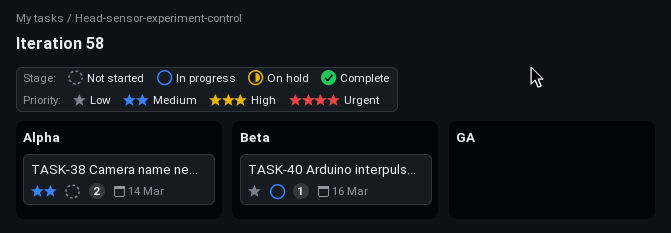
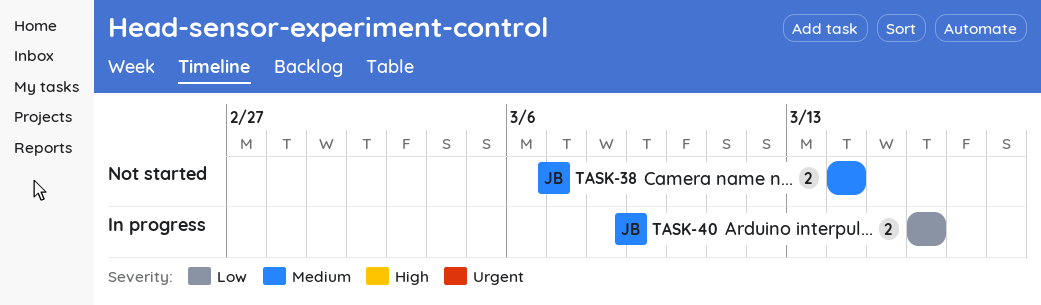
TASK-40, estimate: 1 -> 2

